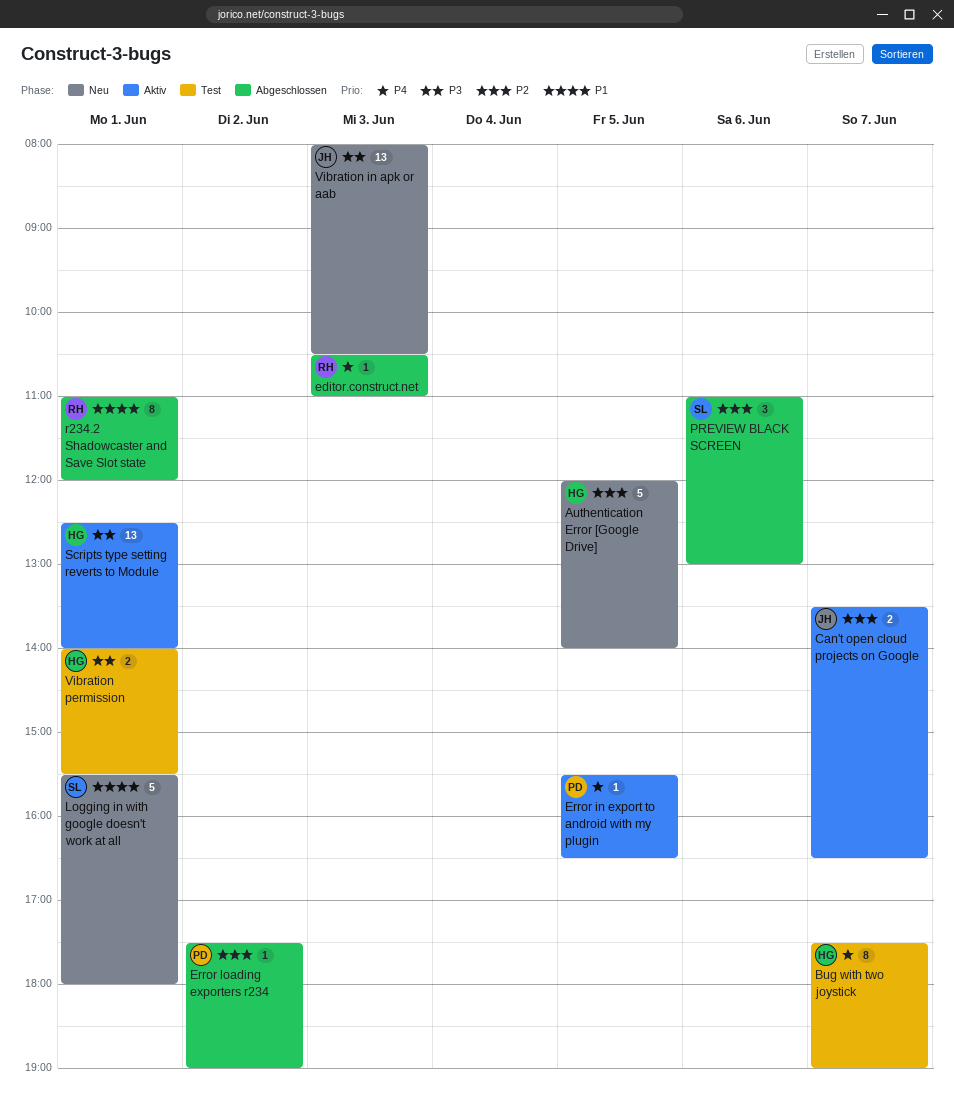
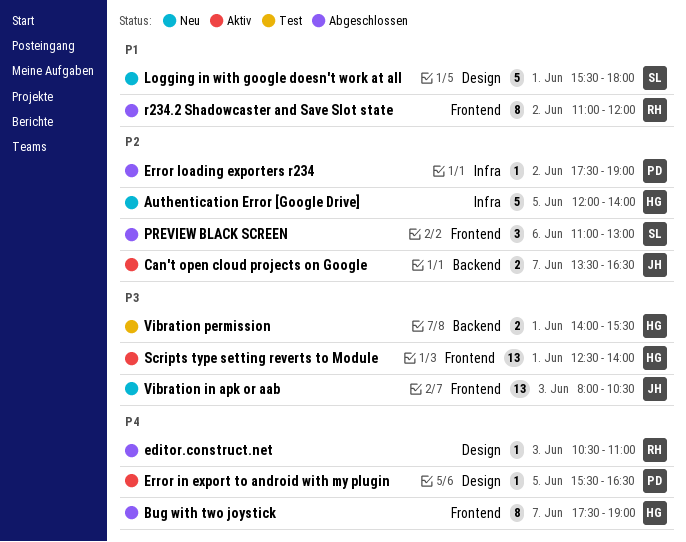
Bug with two joystick, status: Test -> Abgeschlossen
r234.2 Shadowcaster and Save Slot state, day: Jun 1 -> Jun 2

